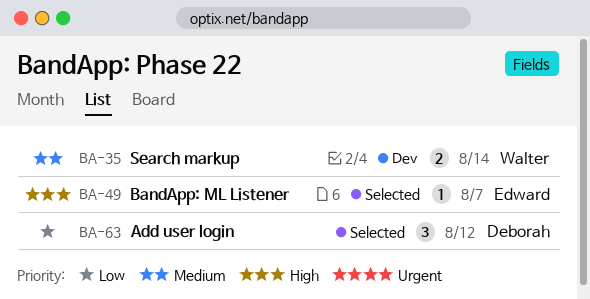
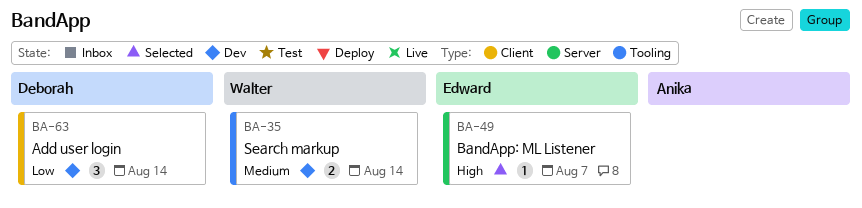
BA-63, status: Selected -> Dev
BA-63, due: Aug 12 -> Aug 14

